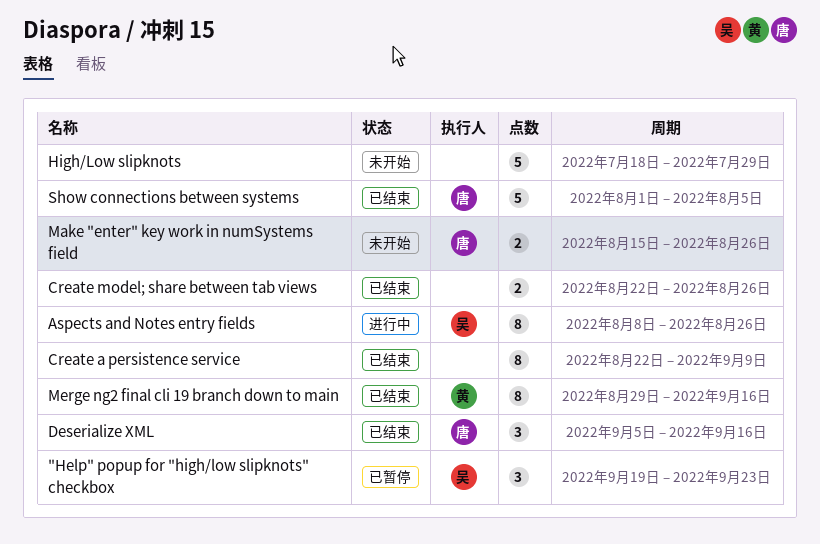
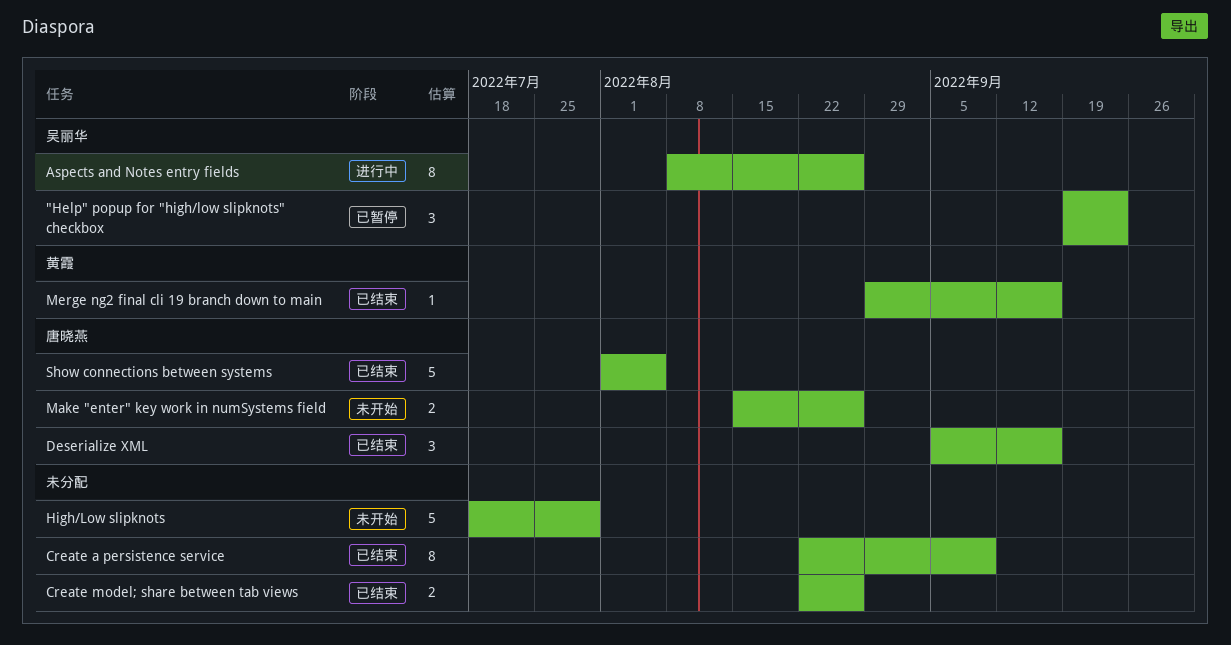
Merge ng2 final cli 19 branch down to main, estimate: 8 -> 1

